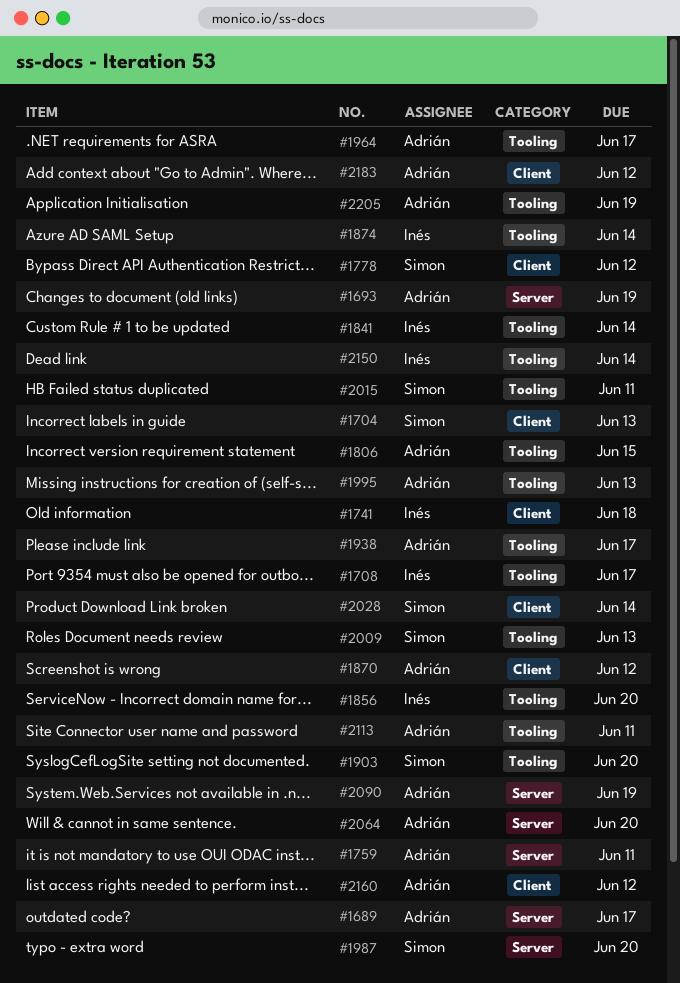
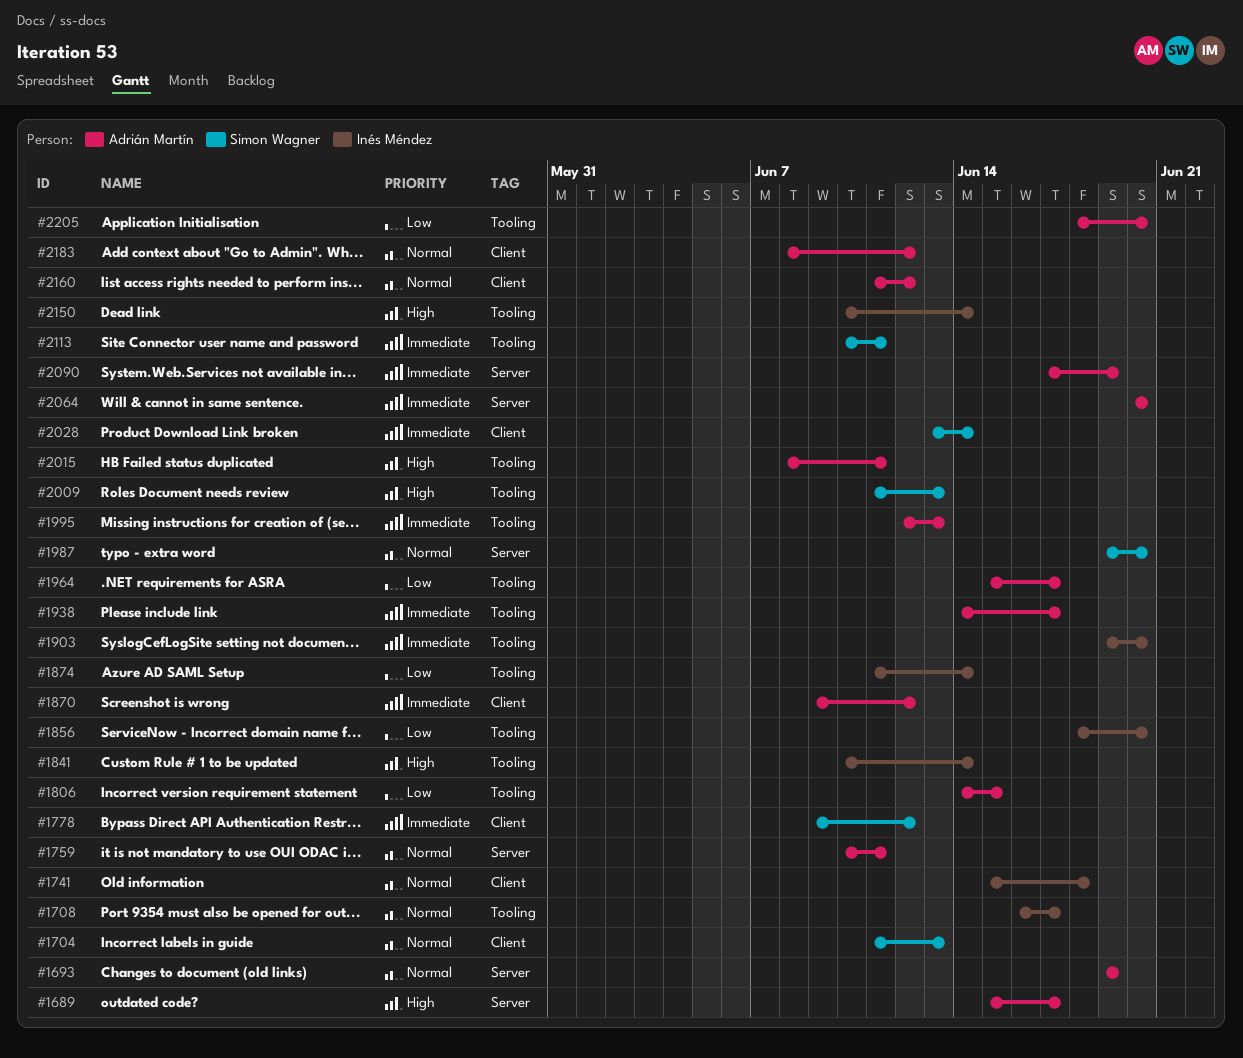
#1903, owner: Simon Wagner -> Inés Méndez
#2015, owner: Simon Wagner -> Adrián Martín
#2113, owner: Adrián Martín -> Simon Wagner
#2205, due: Jun 19 -> Jun 20

